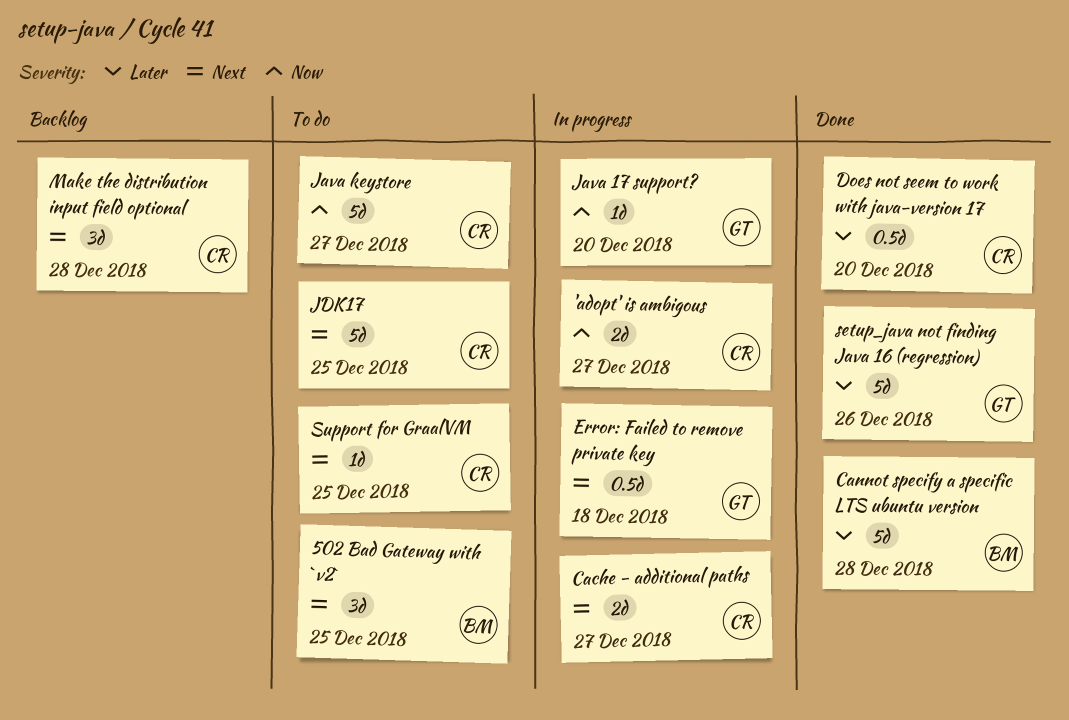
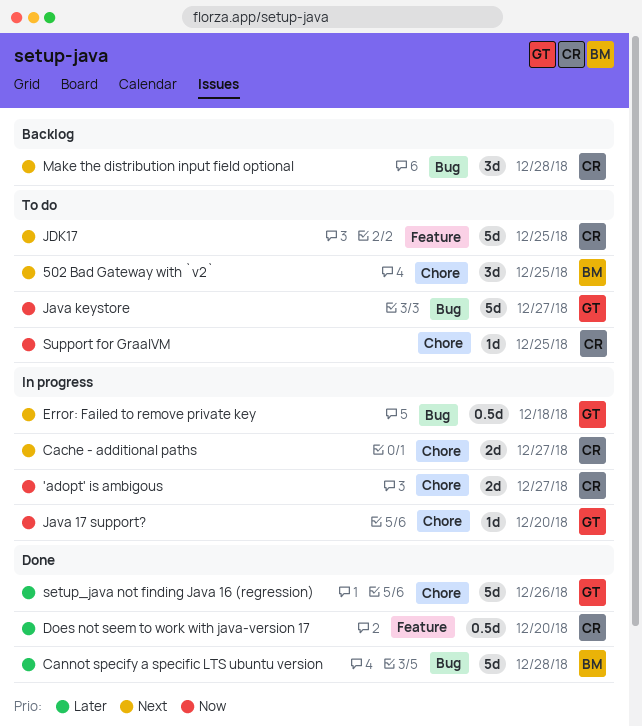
Java keystore, owner: CR -> GT
Support for GraalVM, priority: Next -> Now

